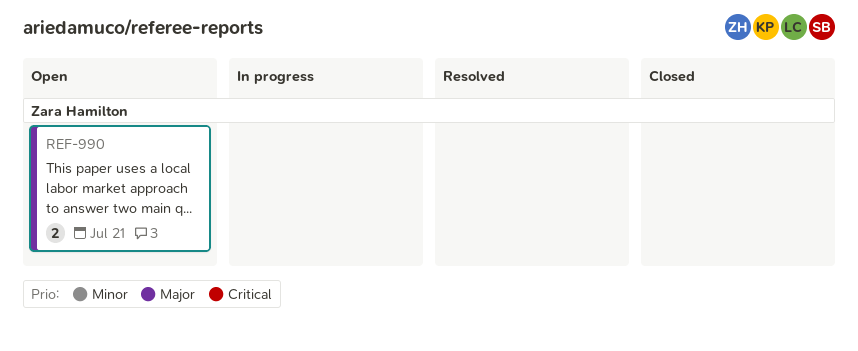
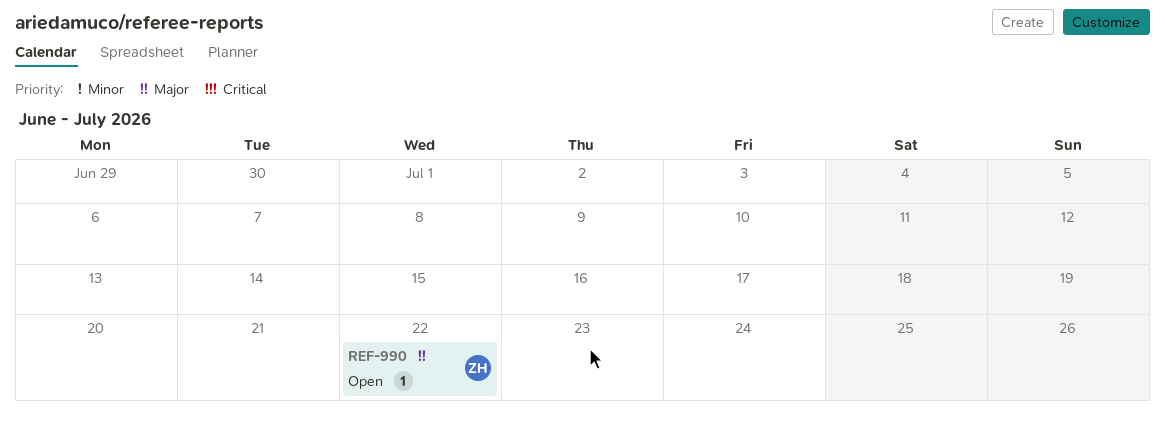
REF-990, estimate: 2 -> 1
REF-990, due: Jul 21 -> Jul 22

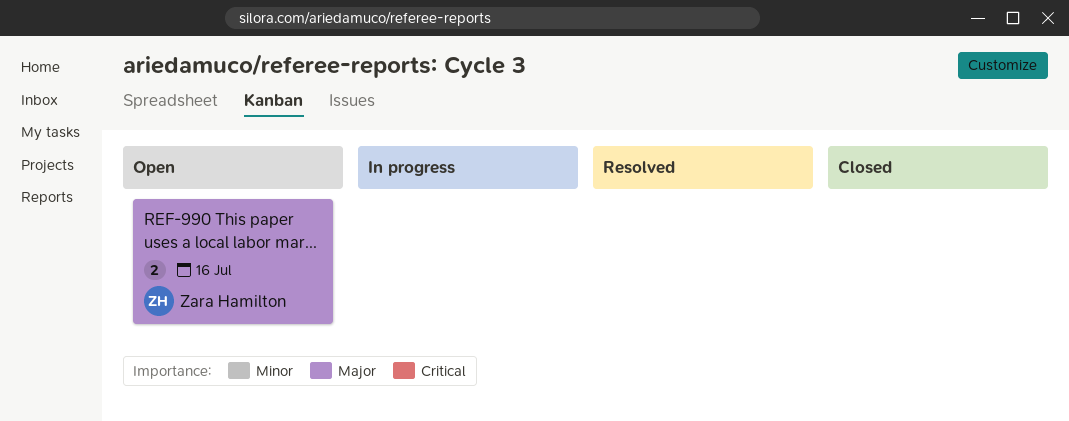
REF-990, estimate: 1 -> 2
REF-990, due: Jul 22 -> Jul 16

